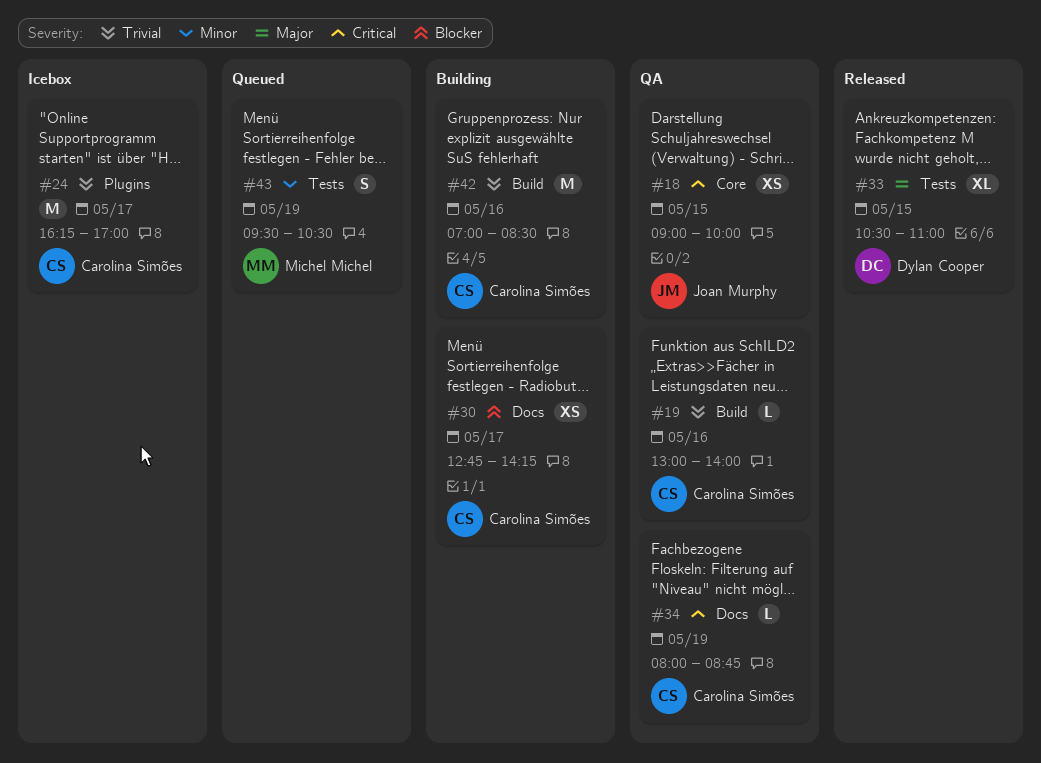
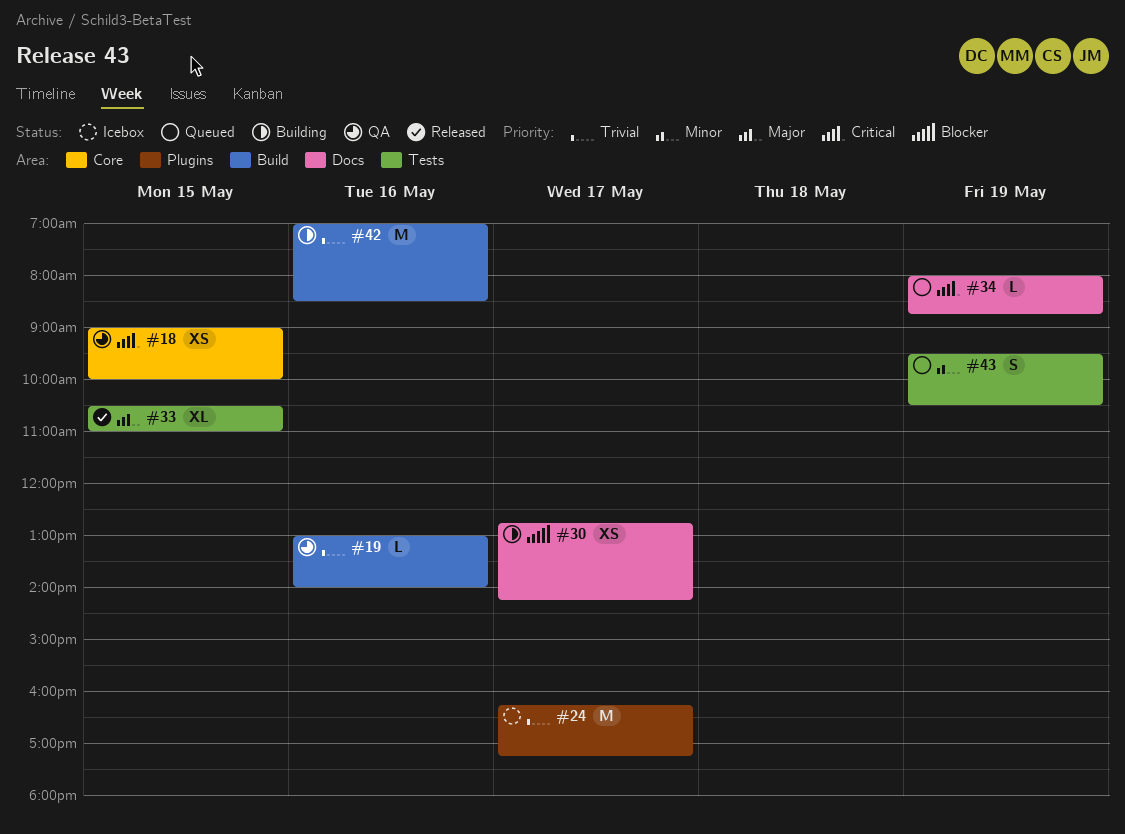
#24, ends: 17:00 -> 17:15
#34, status: QA -> Queued

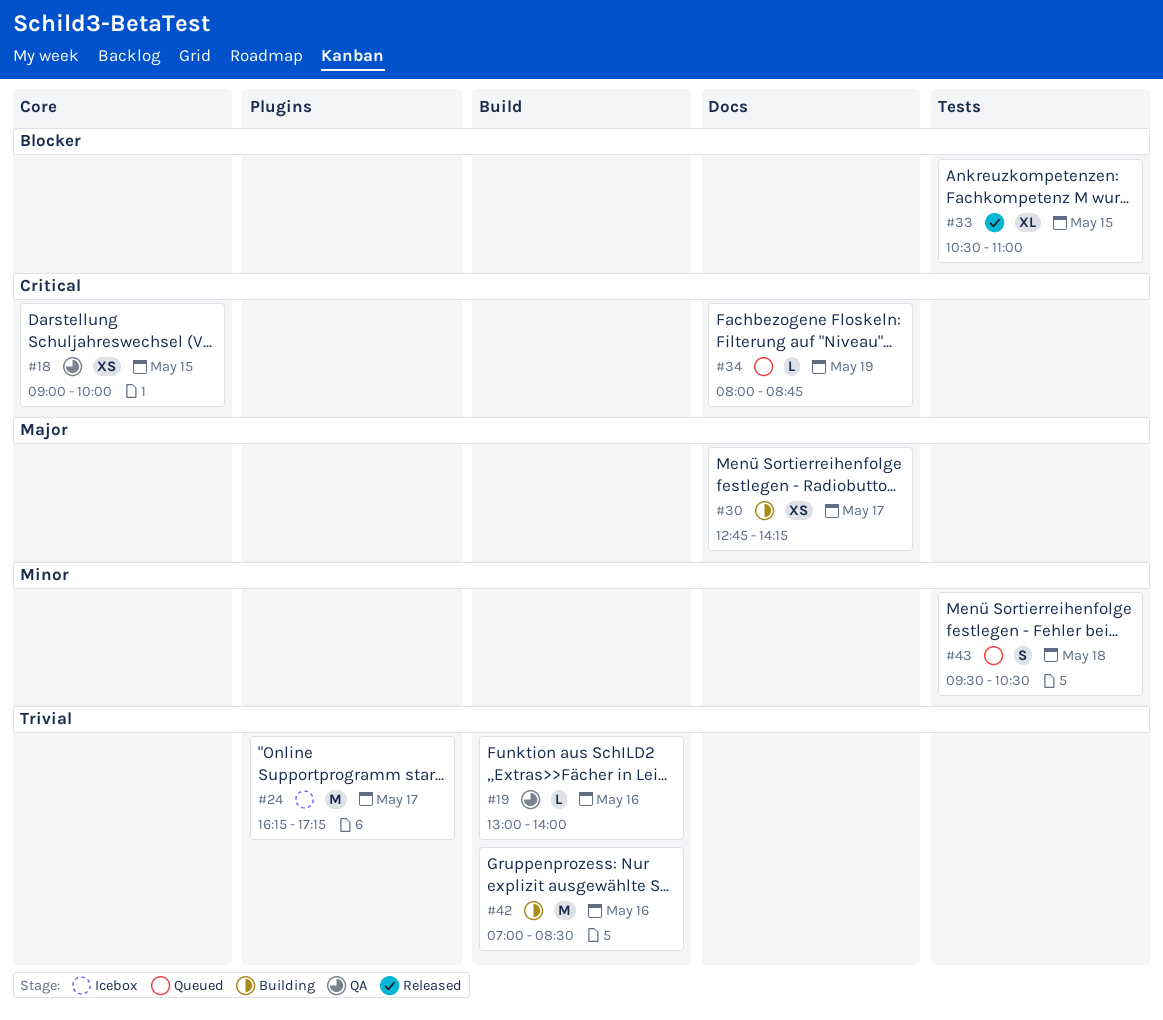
#30, priority: Blocker -> Major
#33, priority: Major -> Blocker
#43, day: May 19 -> May 18

